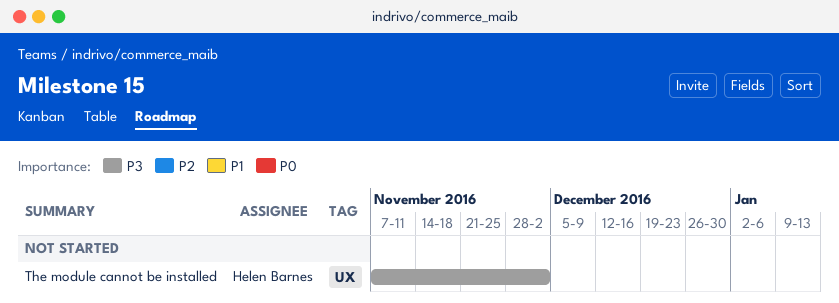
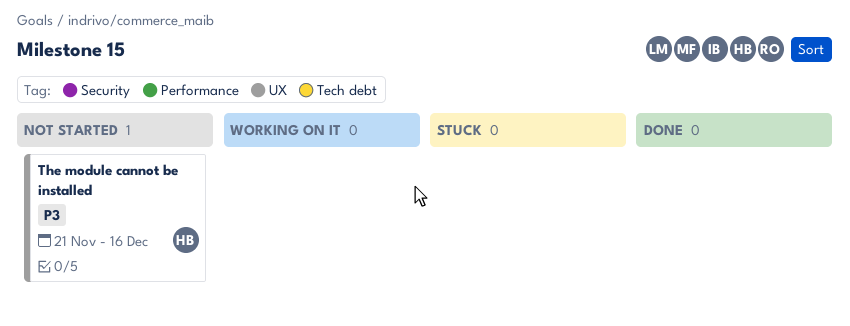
The module cannot be installed, start: Nov 7 -> Nov 21
The module cannot be installed, due: Dec 2 -> Dec 16

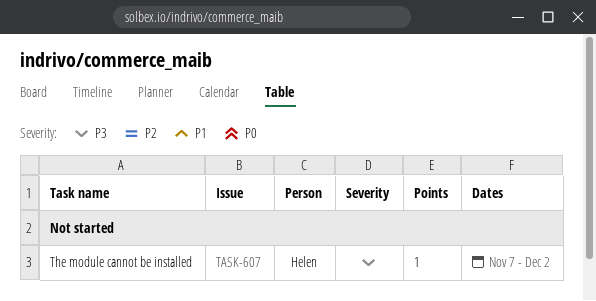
The module cannot be installed, start: Nov 21 -> Nov 7
The module cannot be installed, due: Dec 16 -> Dec 2

